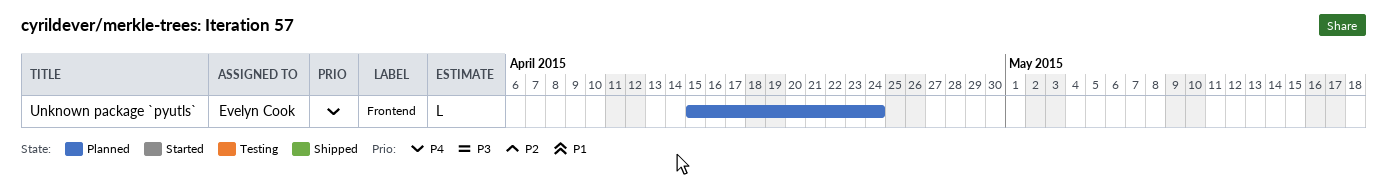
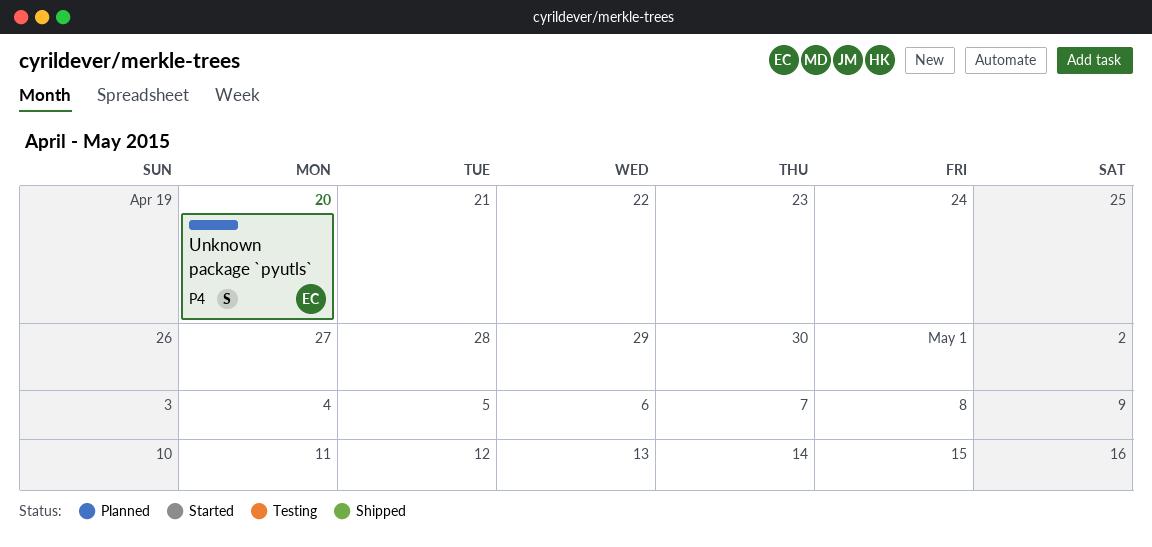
Unknown package `pyutls`, estimate: L -> S
Unknown package `pyutls`, due: Apr 24 -> Apr 20

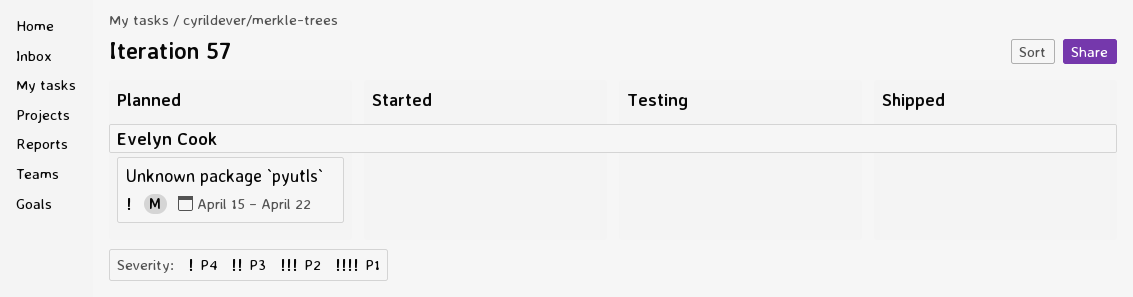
Unknown package `pyutls`, estimate: S -> M
Unknown package `pyutls`, due: Apr 20 -> Apr 22

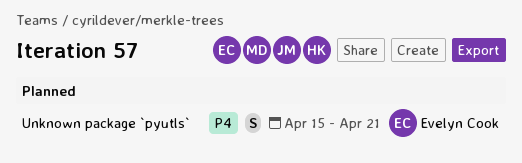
Unknown package `pyutls`, estimate: M -> S
Unknown package `pyutls`, due: Apr 22 -> Apr 21

